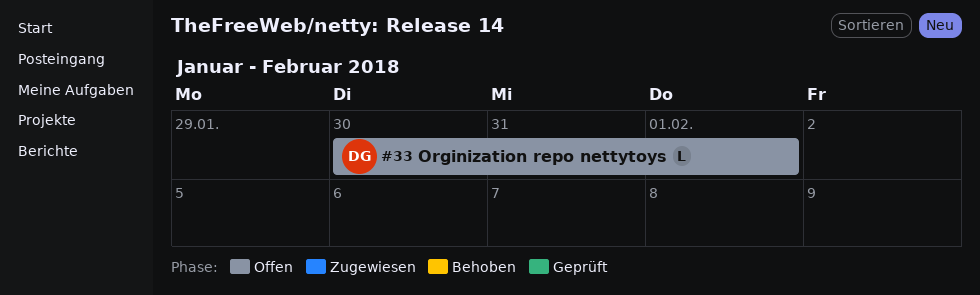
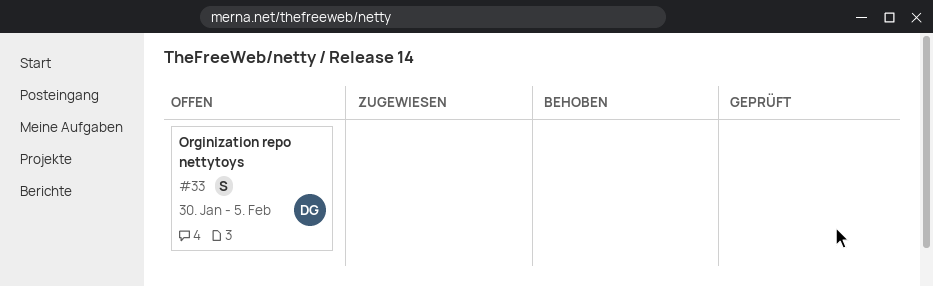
#33, estimate: L -> S
#33, due: Feb 1 -> Feb 5

